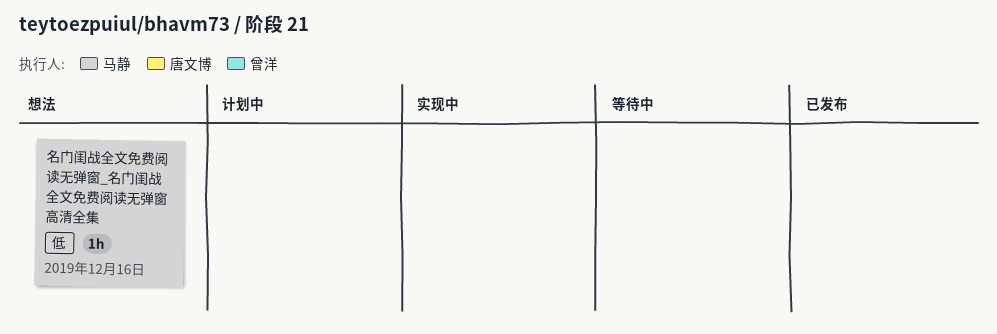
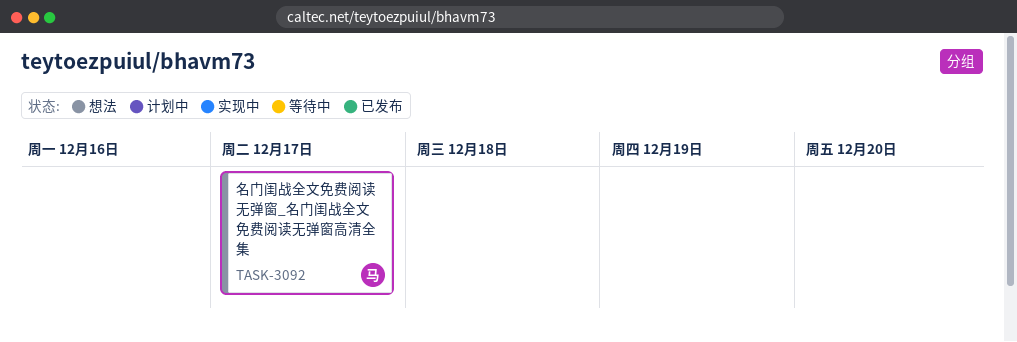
名门闺战全文免费阅读无弹窗_名门闺战全文免费阅读无弹窗高清全集, due: Dec 16 -> Dec 17

